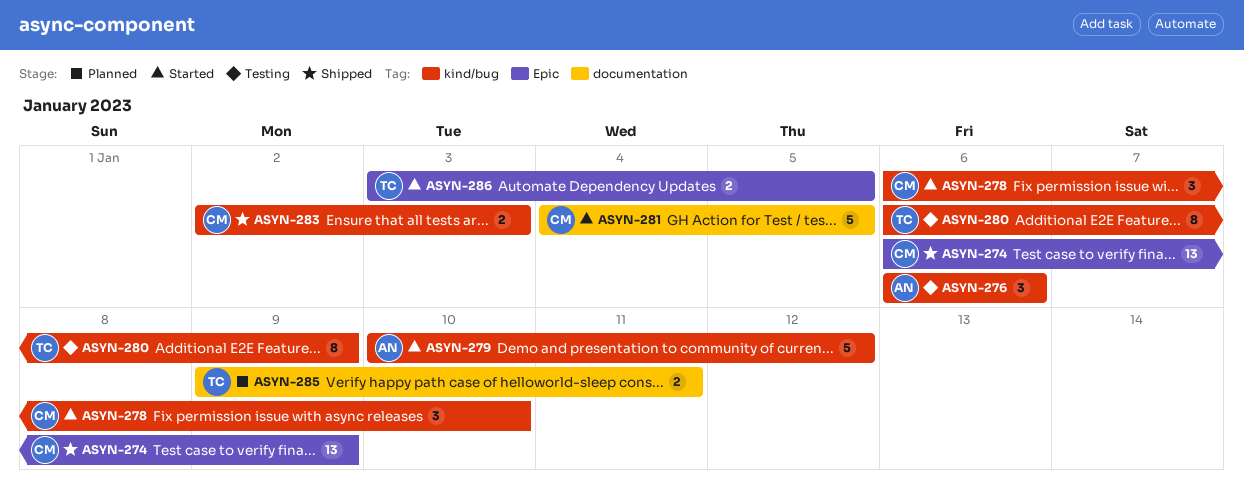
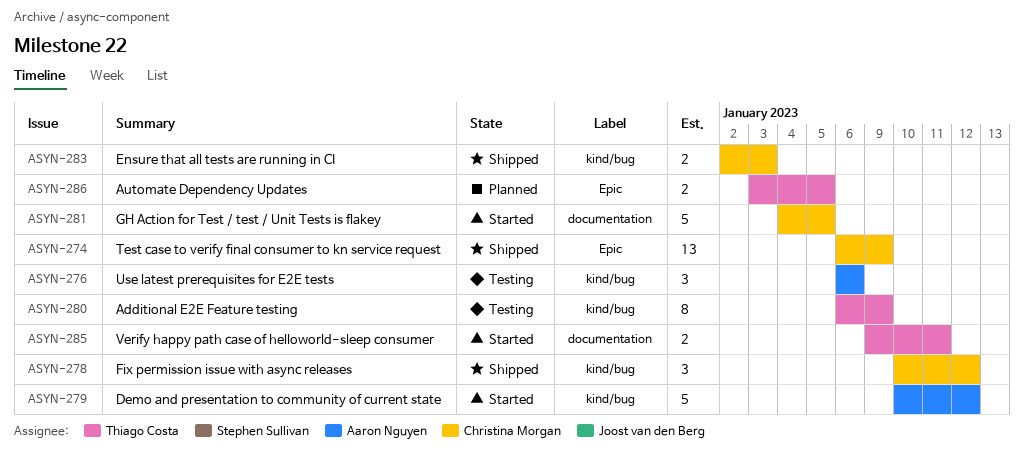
ASYN-278, status: Started -> Shipped
ASYN-278, start: Jan 6 -> Jan 10
ASYN-278, due: Jan 10 -> Jan 12
ASYN-285, status: Planned -> Started
ASYN-286, status: Started -> Planned

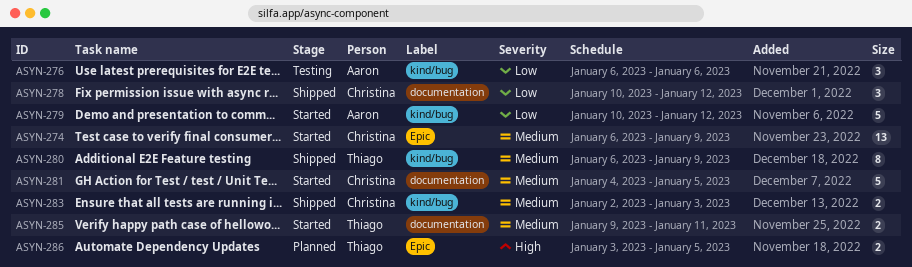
ASYN-274, status: Shipped -> Started
ASYN-278, label: kind/bug -> documentation
ASYN-280, status: Testing -> Shipped

